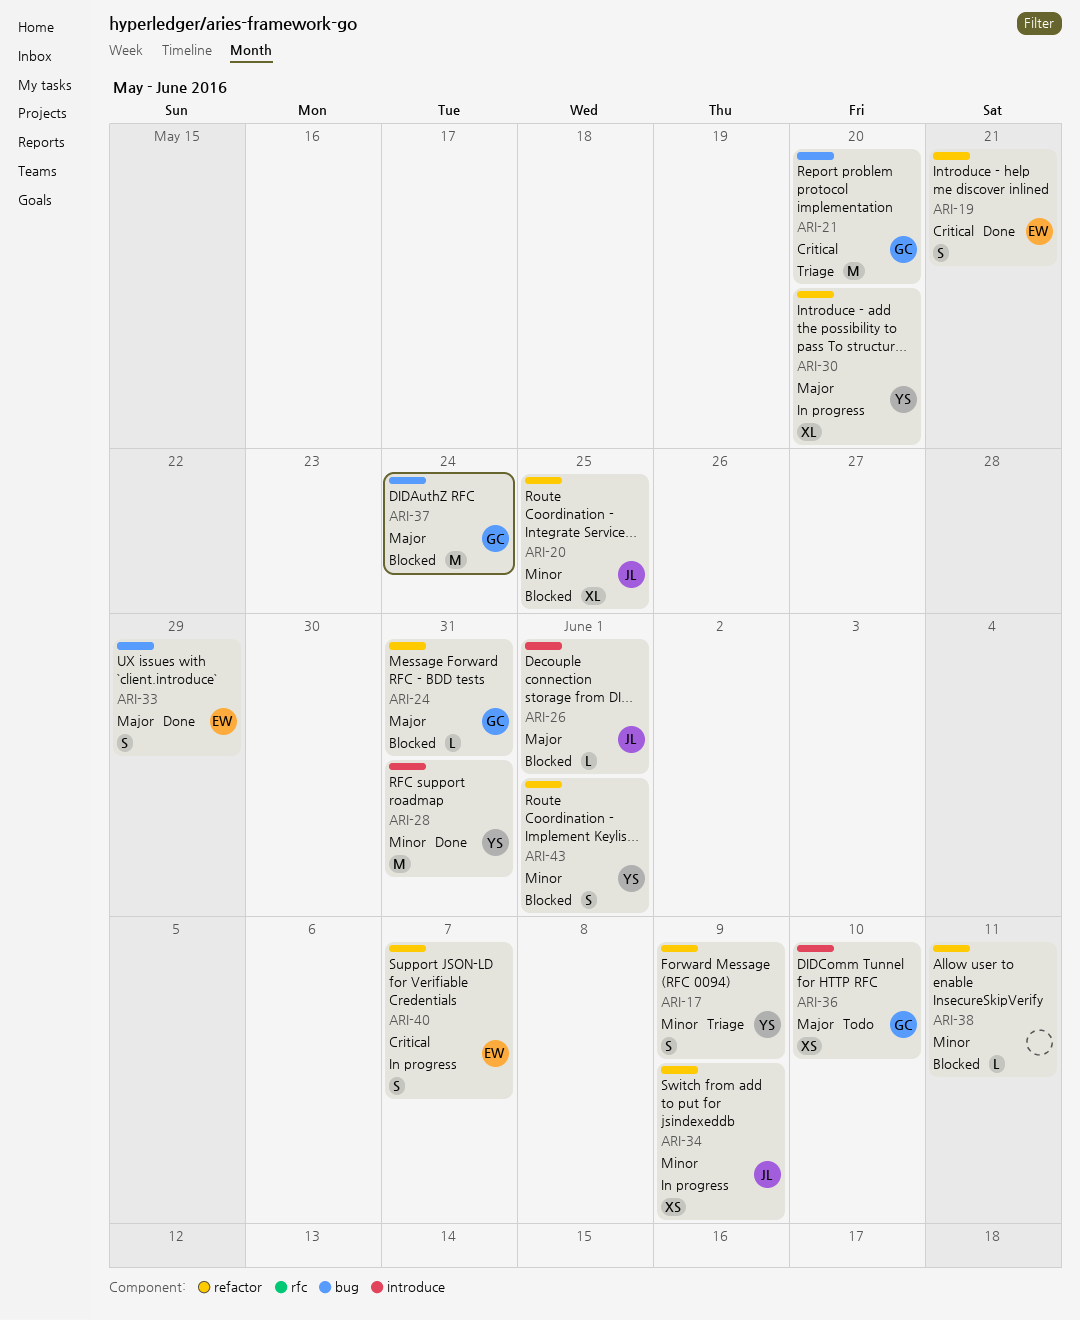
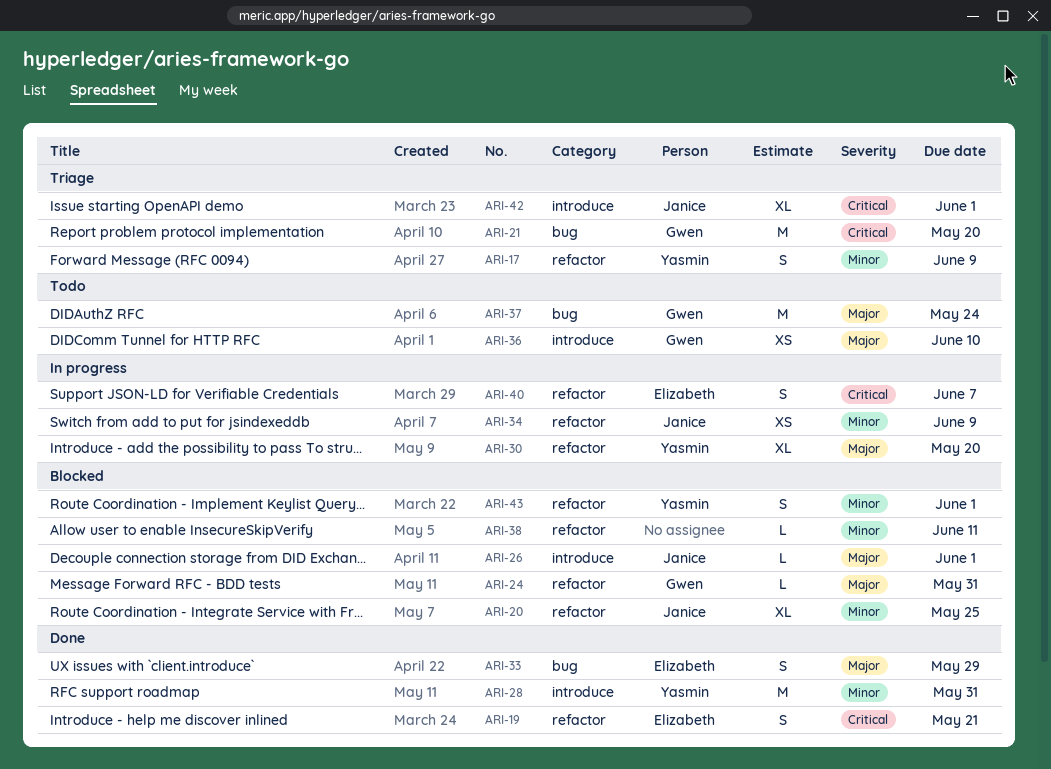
ARI-37, status: Blocked -> Todo
ARI-42: none -> present

